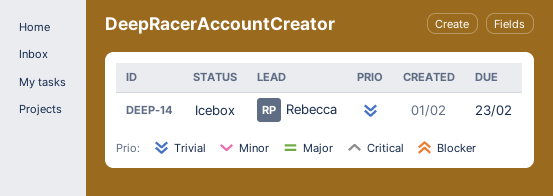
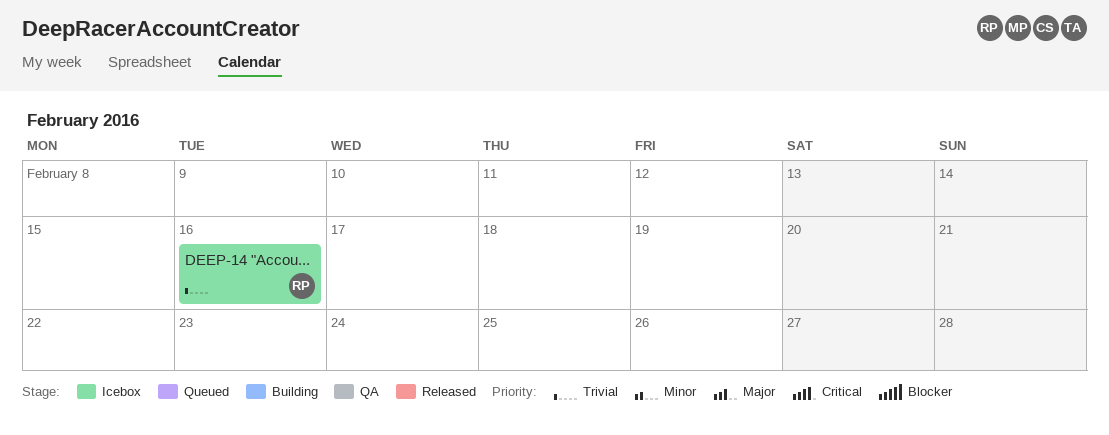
DEEP-14, due: Feb 23 -> Feb 16

